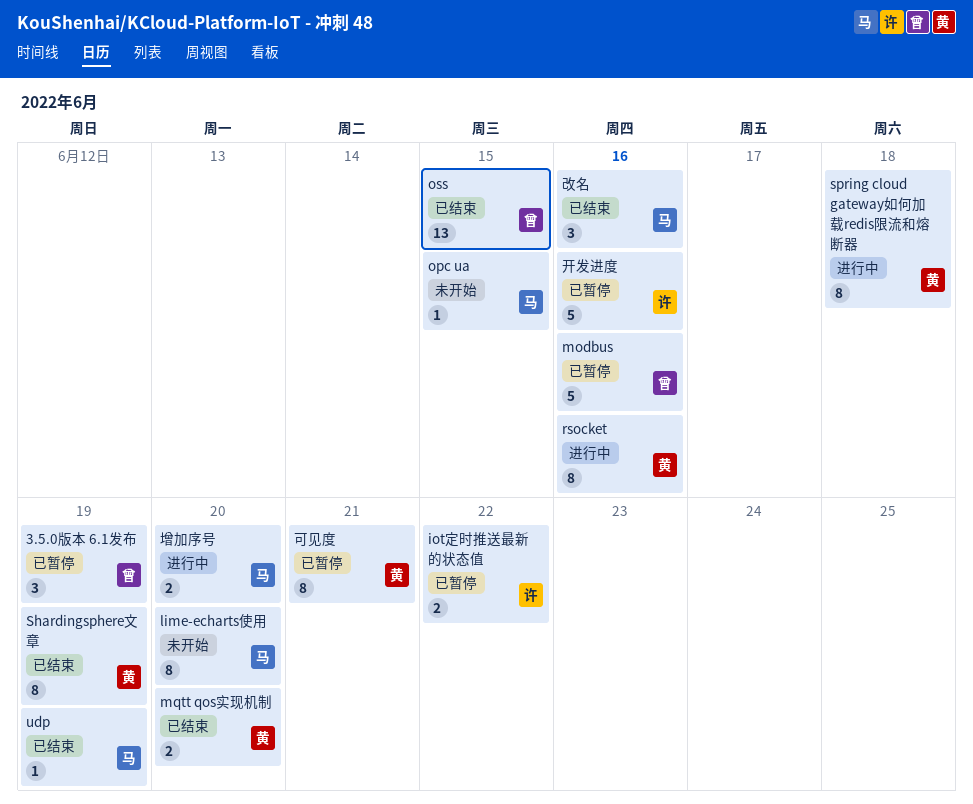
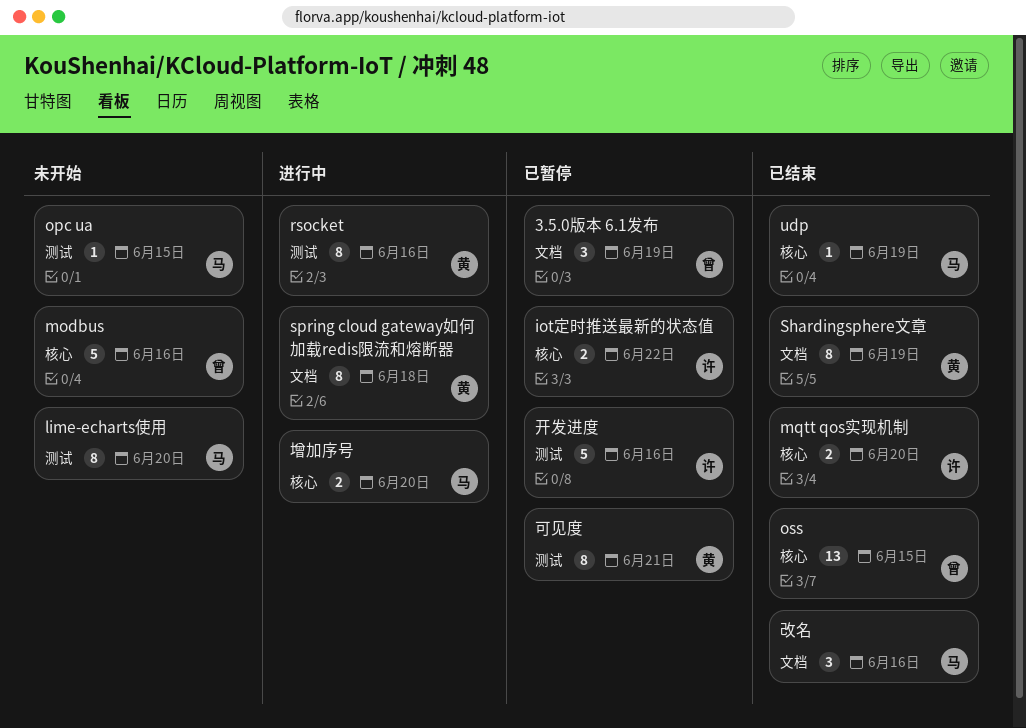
modbus, status: 已暂停 -> 未开始
mqtt qos实现机制, owner: 黄 -> 许

